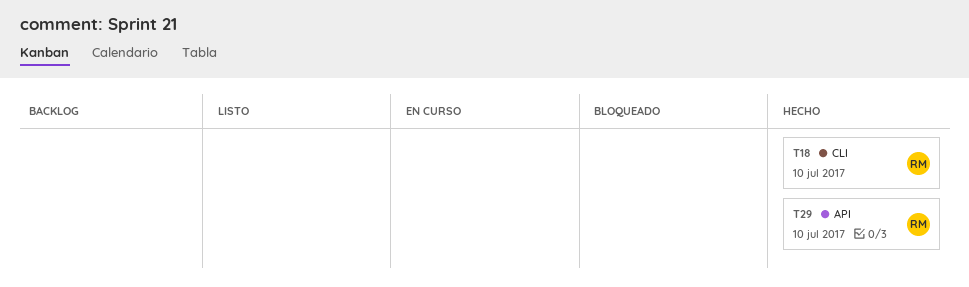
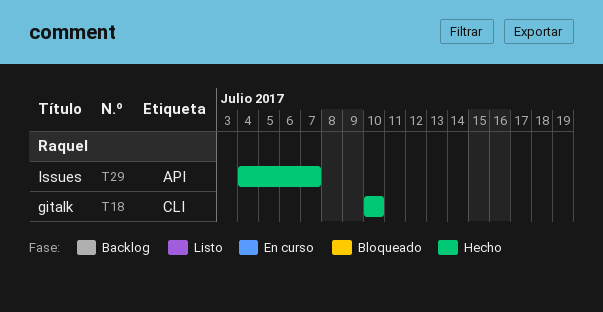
T29, due: Jul 10 -> Jul 7

